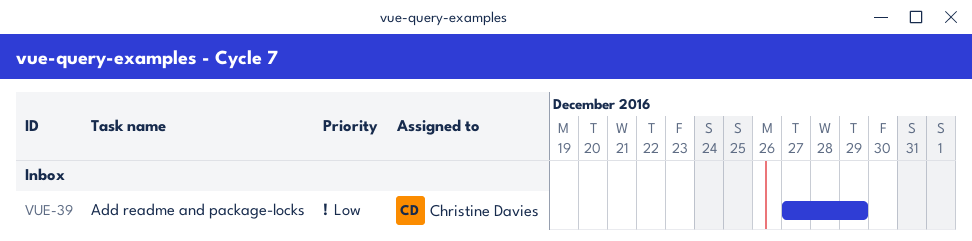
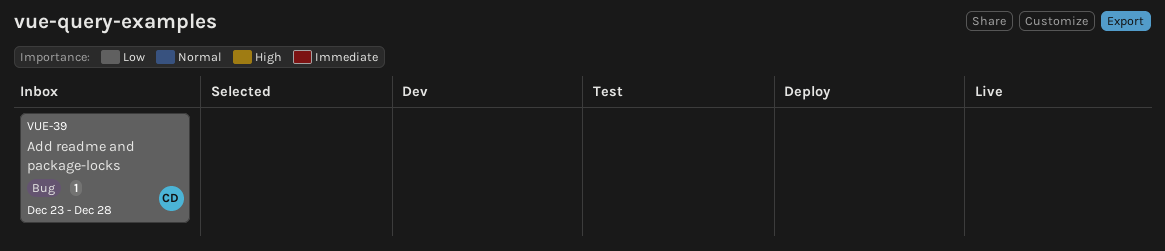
VUE-39, start: Dec 27 -> Dec 23
VUE-39, due: Dec 29 -> Dec 28

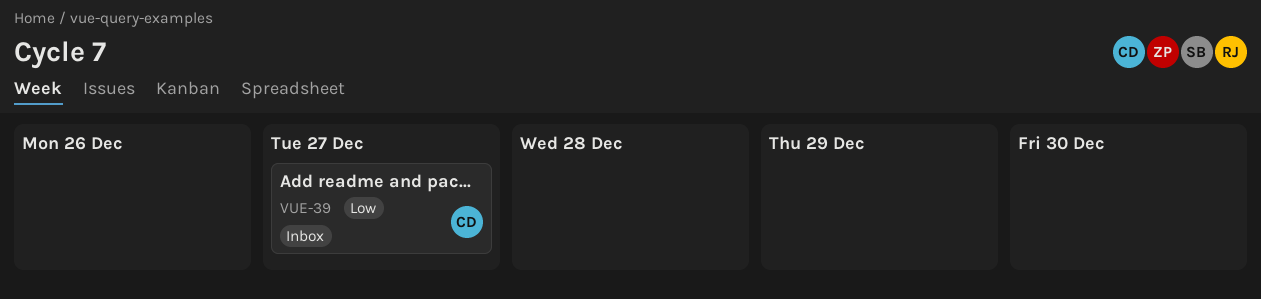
VUE-39, due: Dec 28 -> Dec 27

